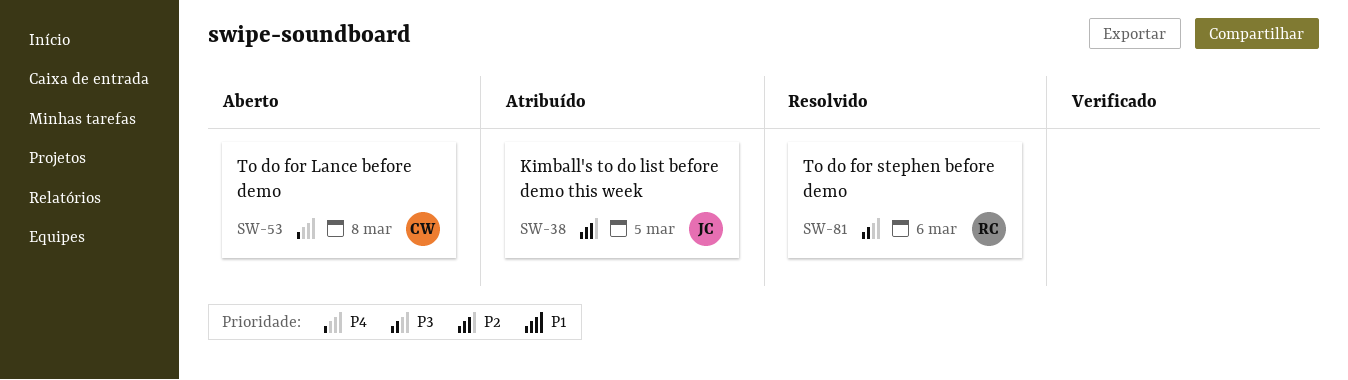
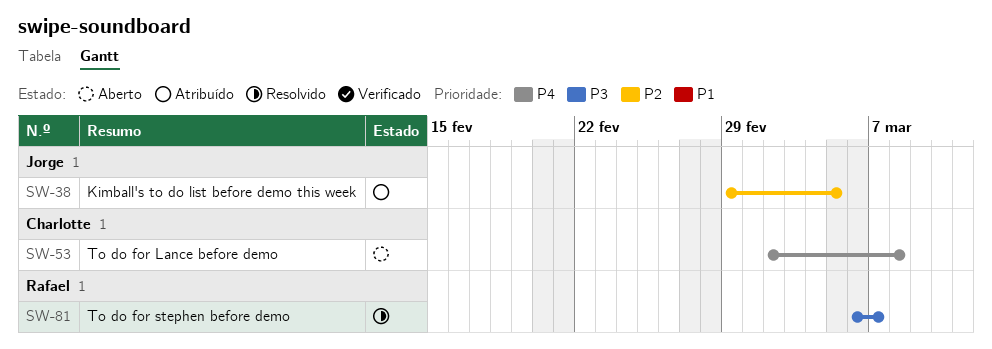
SW-81, due: Mar 6 -> Mar 7

